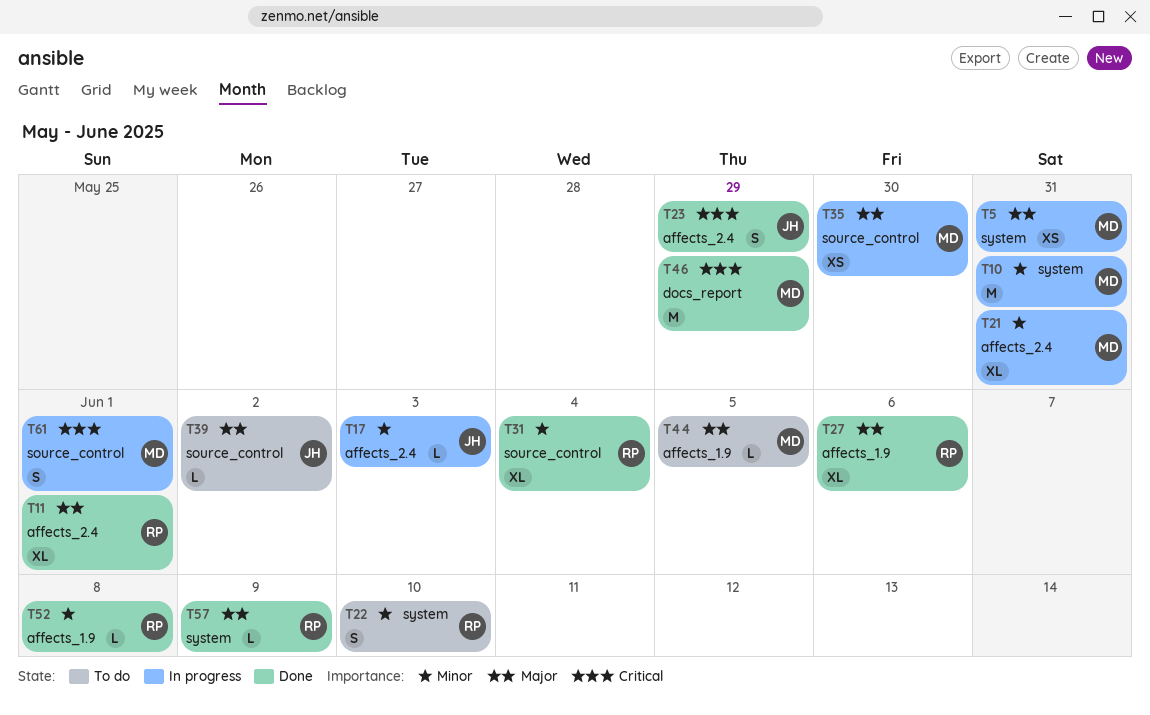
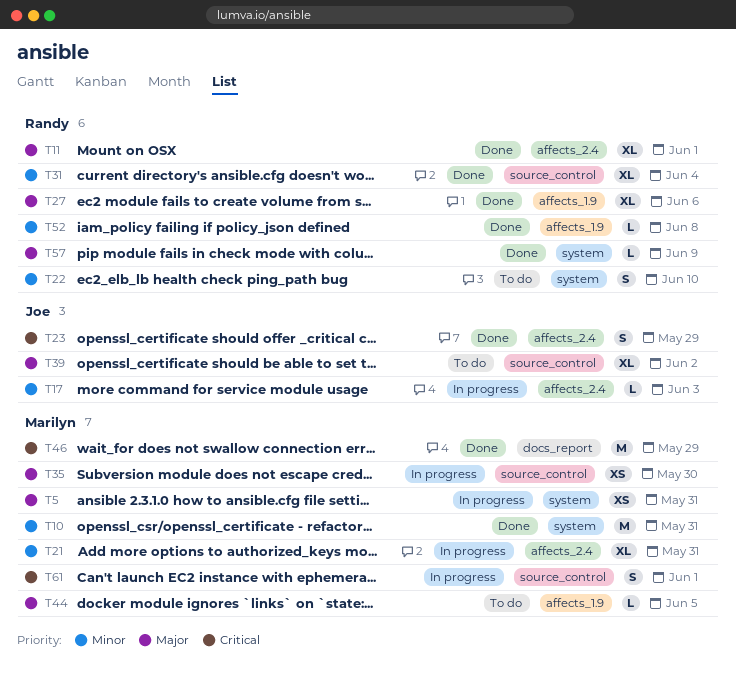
T10, status: In progress -> Done
T39, estimate: L -> XL

